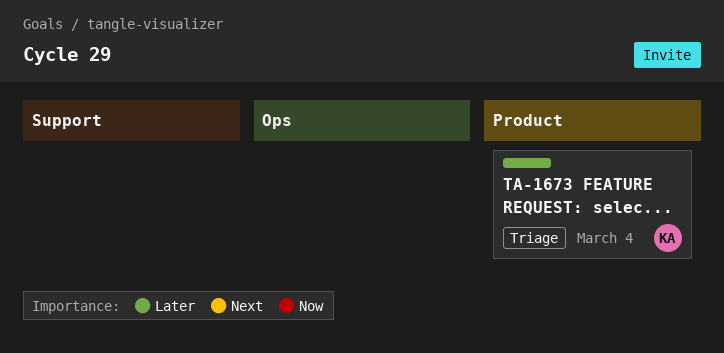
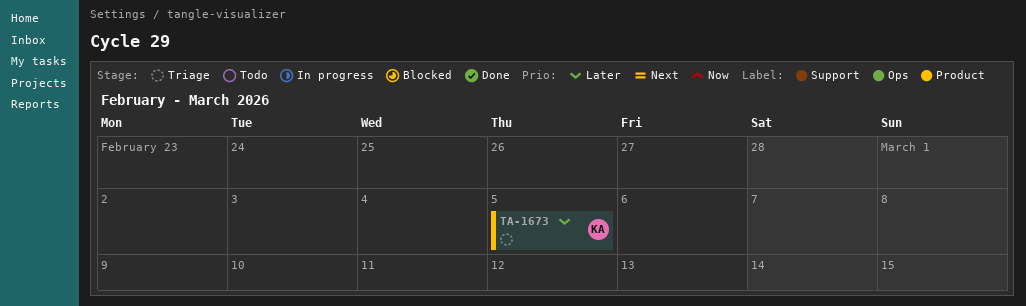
TA-1673, due: Mar 4 -> Mar 5

